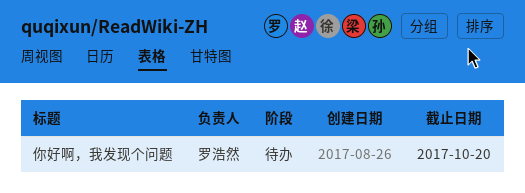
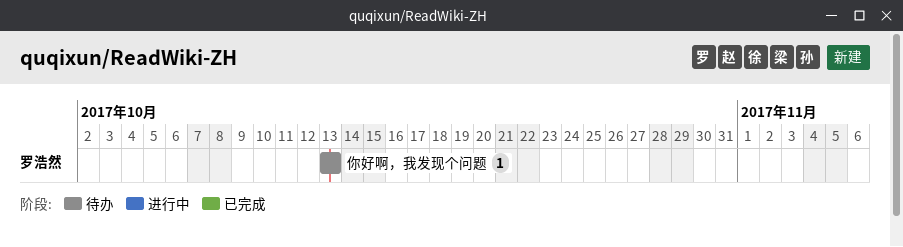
你好啊，我发现个问题, due: Oct 20 -> Oct 13

